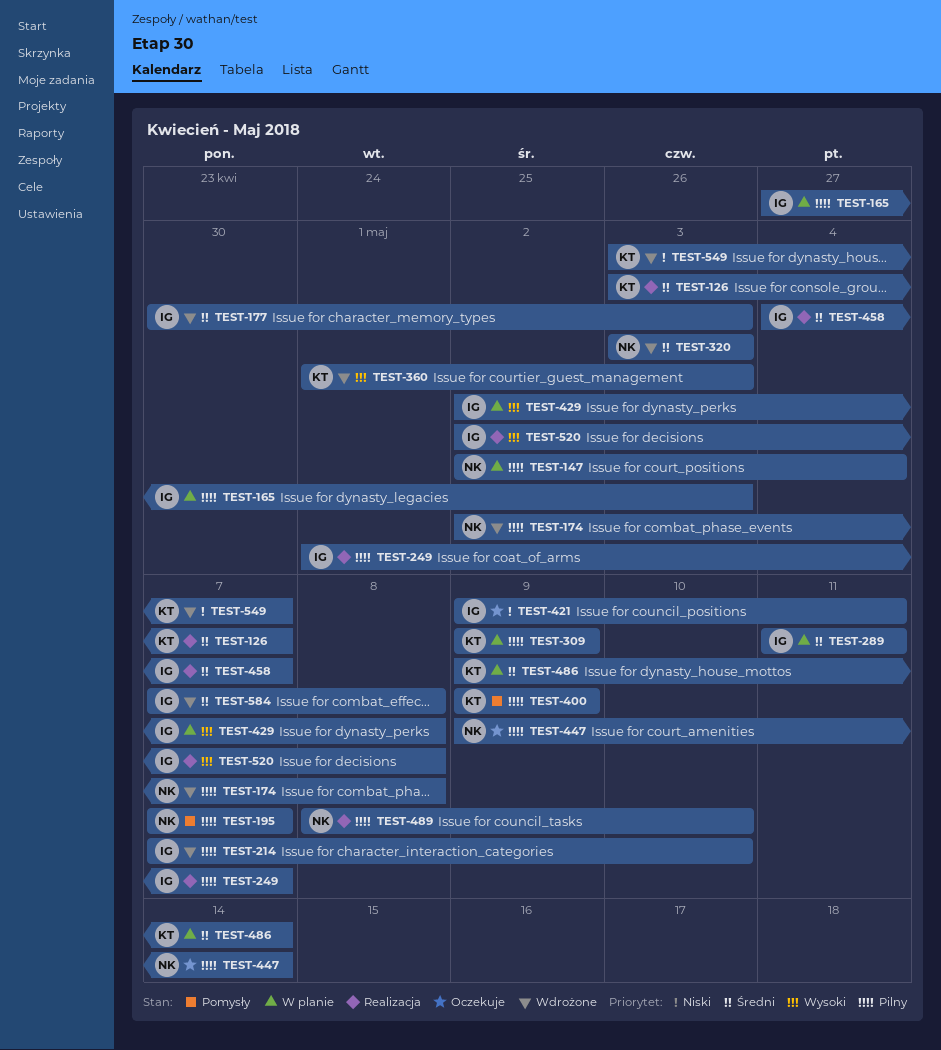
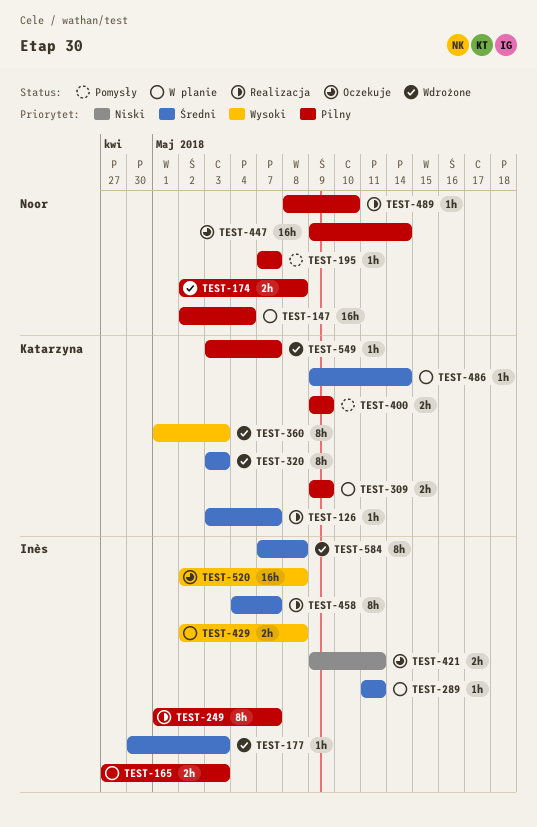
TEST-214: present -> none
TEST-320, owner: Noor -> Katarzyna
TEST-520, status: Realizacja -> Oczekuje
TEST-549, priority: Niski -> Pilny

